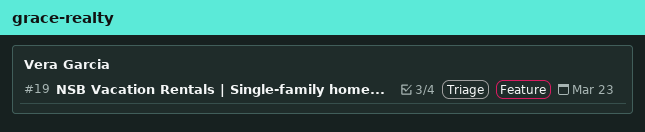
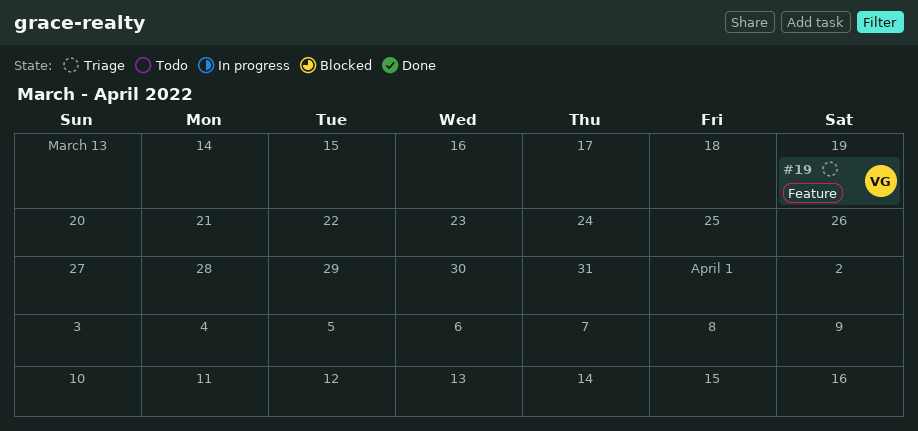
#19, due: Mar 23 -> Mar 19

